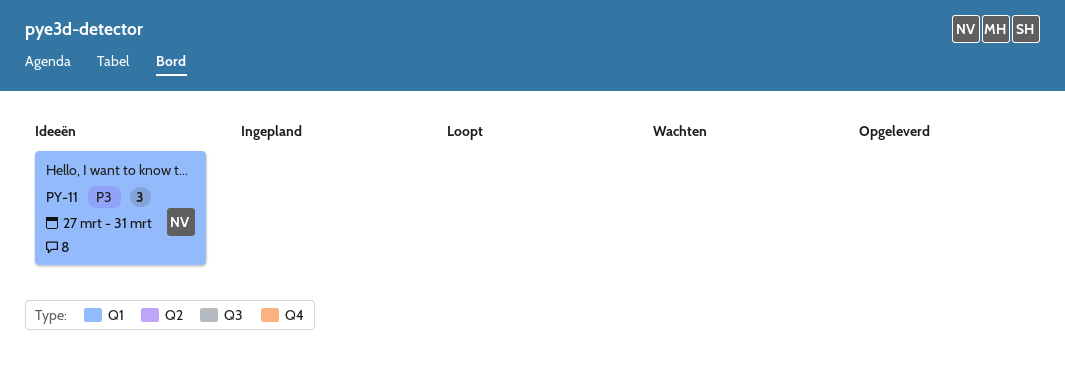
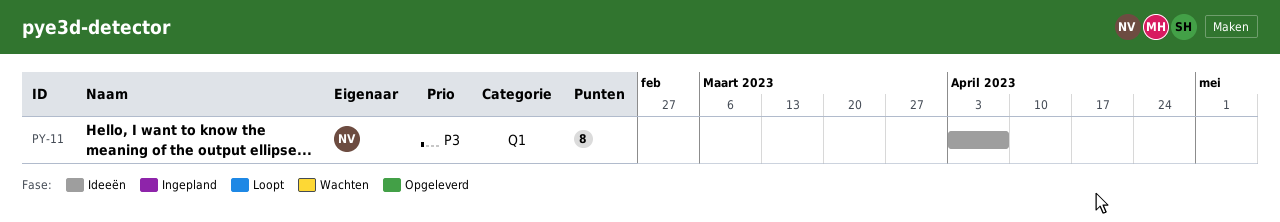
PY-11, estimate: 3 -> 8
PY-11, start: Mar 27 -> Apr 3
PY-11, due: Mar 31 -> Apr 7

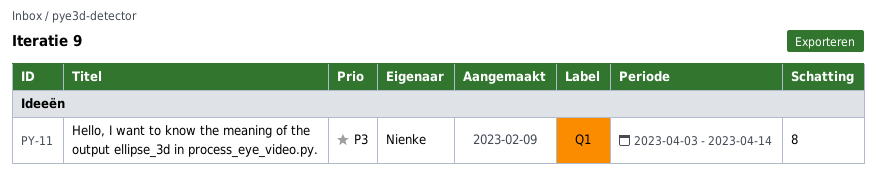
PY-11, due: Apr 7 -> Apr 14

